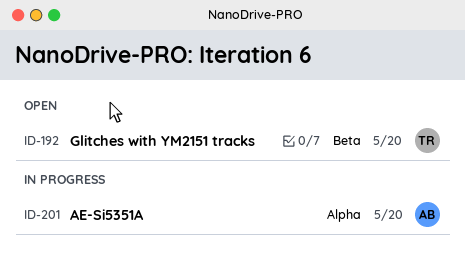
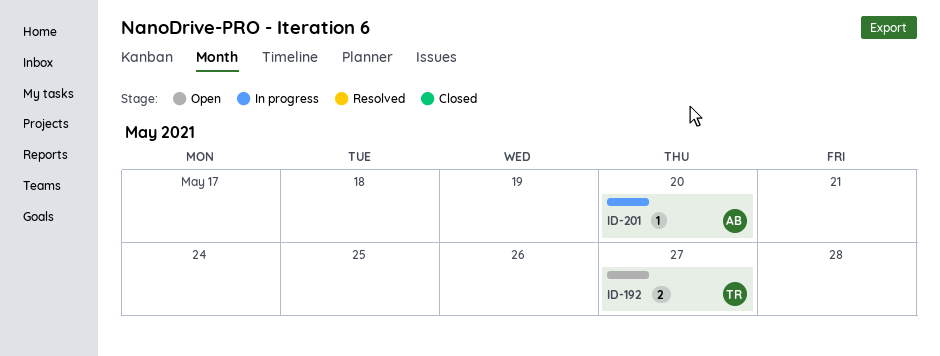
ID-192, due: May 20 -> May 27

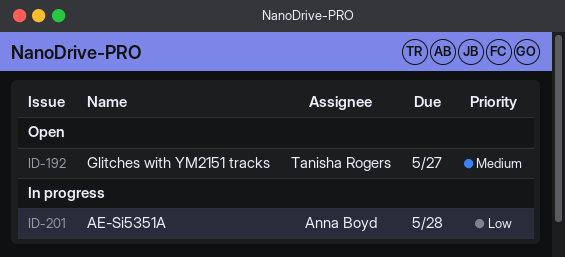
ID-201, due: May 20 -> May 28

